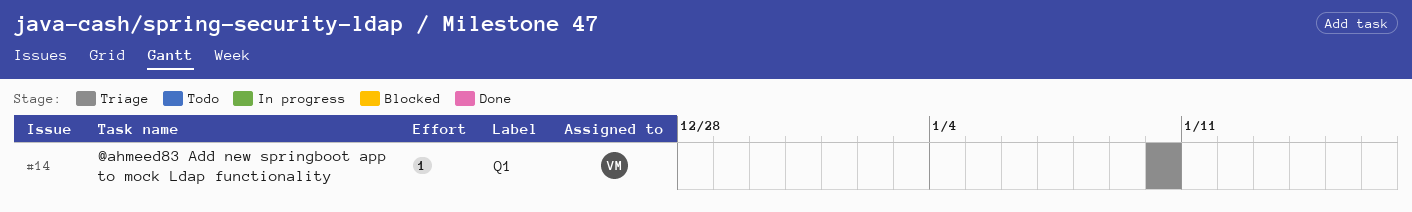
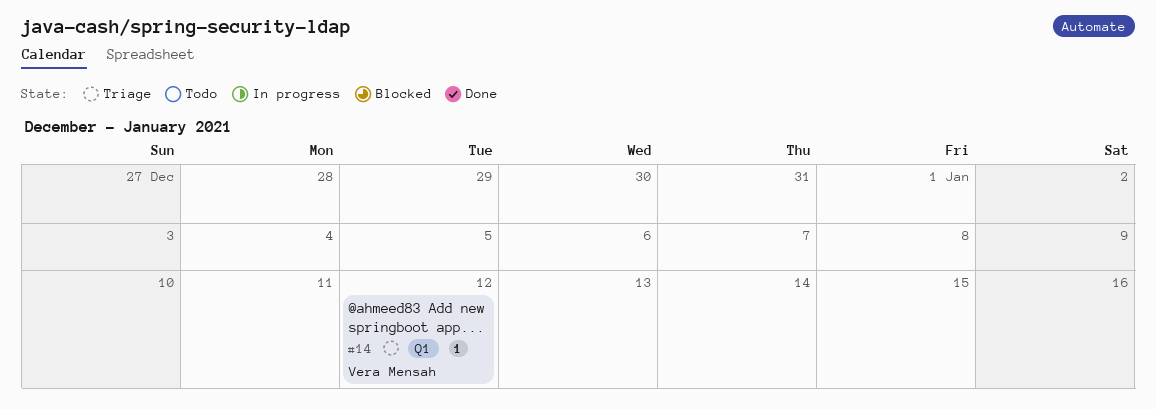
#14, due: Jan 10 -> Jan 12

